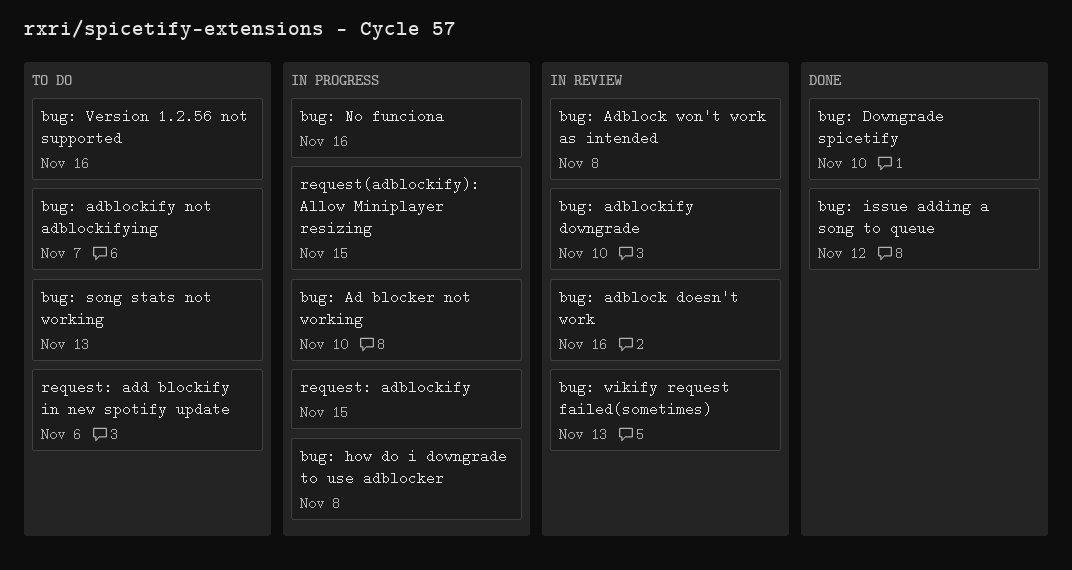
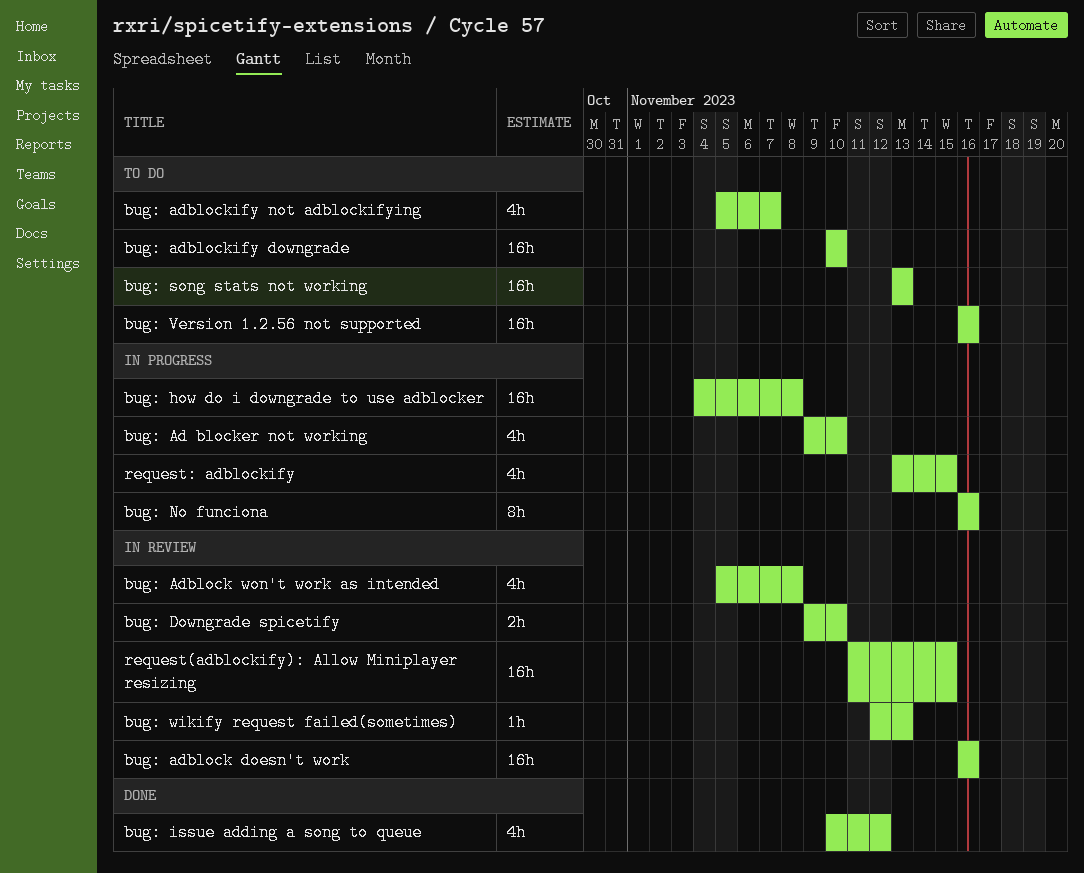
bug: adblockify downgrade, status: In review -> To do
bug: Downgrade spicetify, status: Done -> In review
request(adblockify): Allow Miniplayer resizing, status: In progress -> In review
request: add blockify in new spotify update: present -> none

